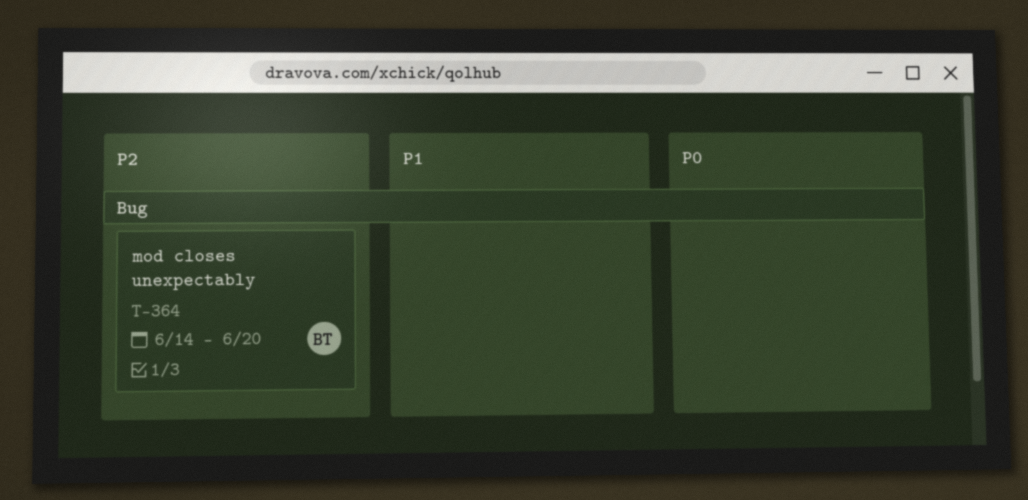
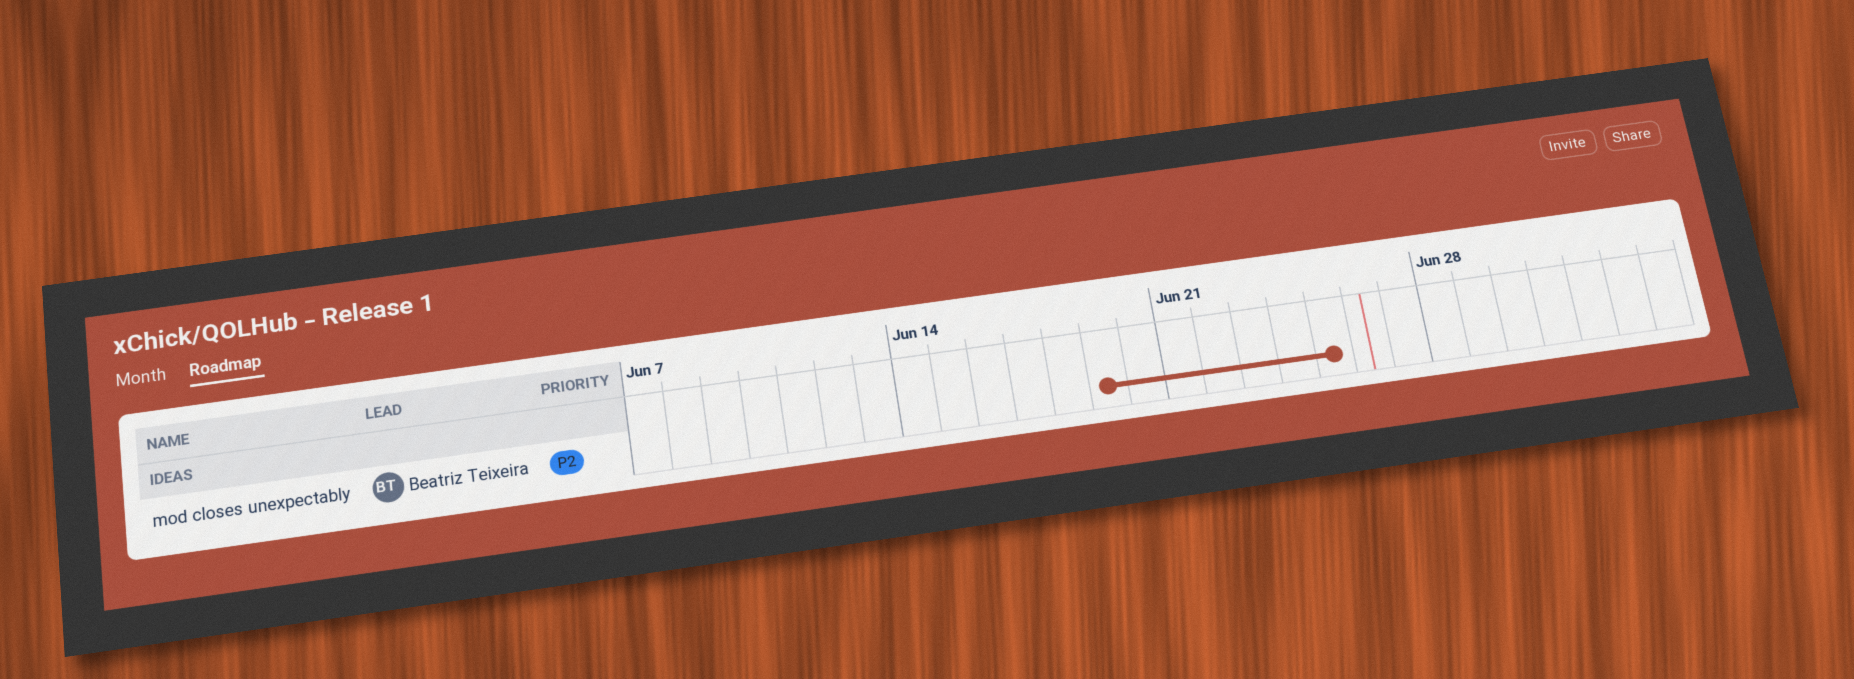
mod closes unexpectably, start: Jun 14 -> Jun 19
mod closes unexpectably, due: Jun 20 -> Jun 25

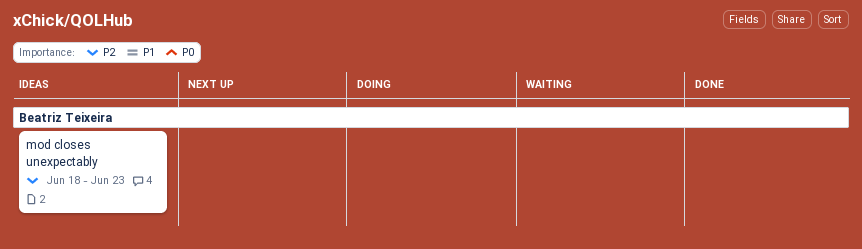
mod closes unexpectably, start: Jun 19 -> Jun 18
mod closes unexpectably, due: Jun 25 -> Jun 23

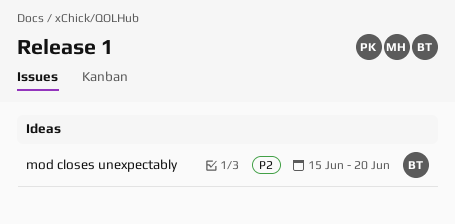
mod closes unexpectably, start: Jun 18 -> Jun 15
mod closes unexpectably, due: Jun 23 -> Jun 20

